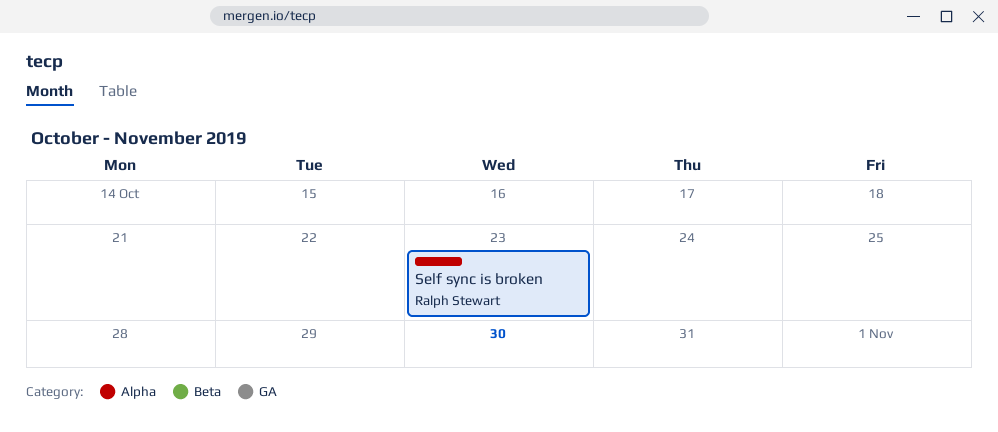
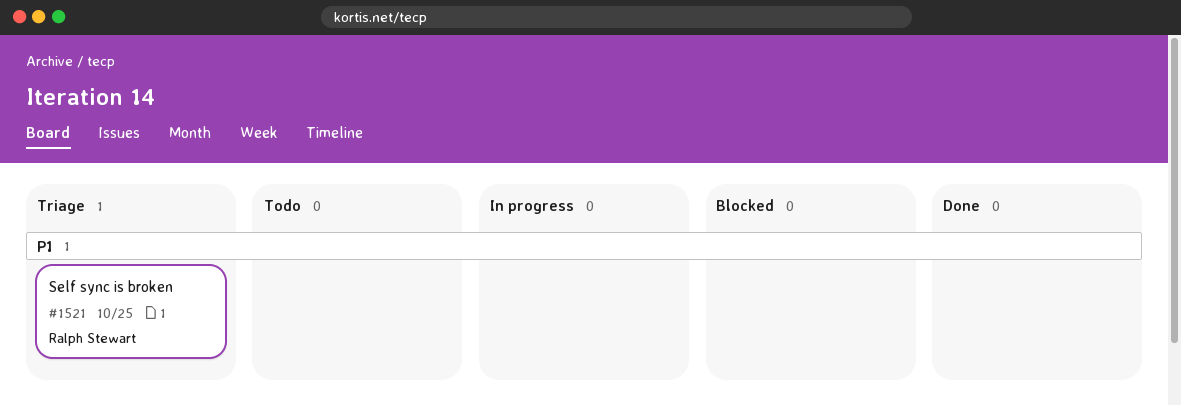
Self sync is broken, due: Oct 23 -> Oct 25

